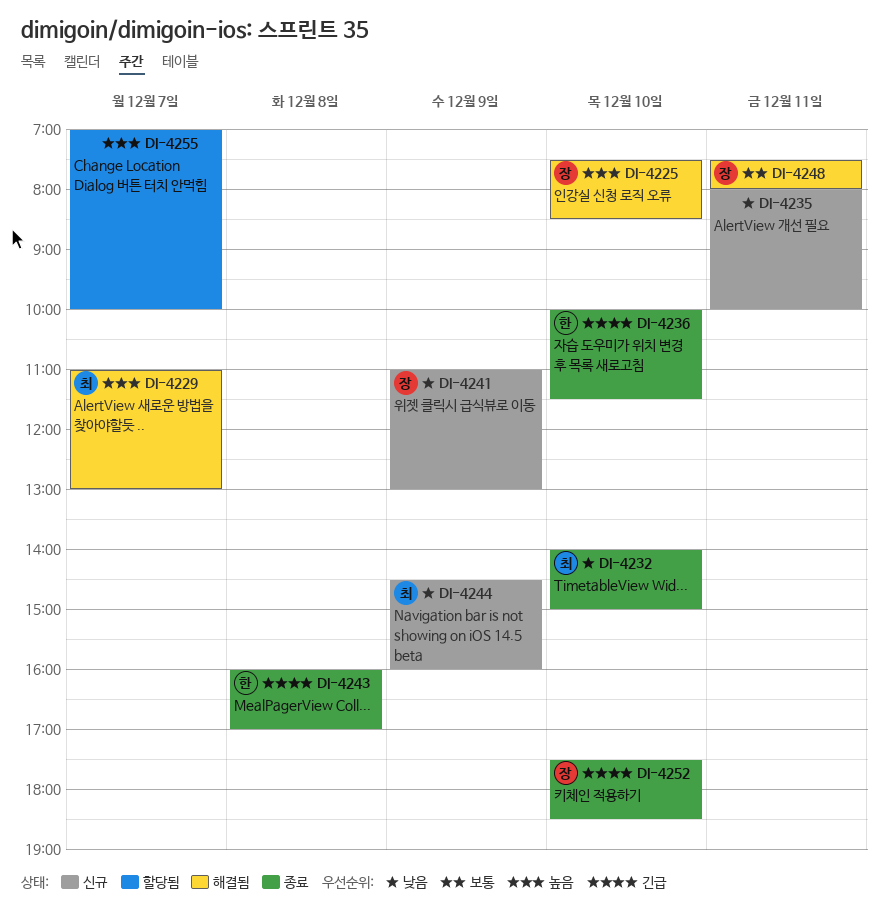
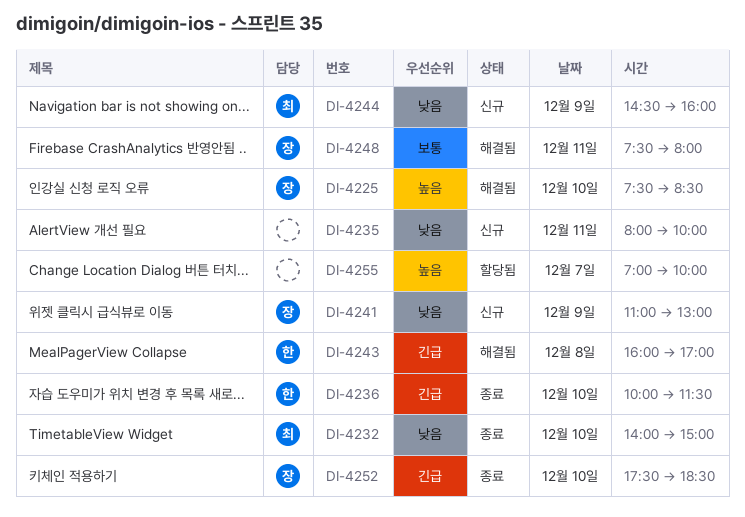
DI-4229: present -> none
DI-4243, status: 종료 -> 해결됨

